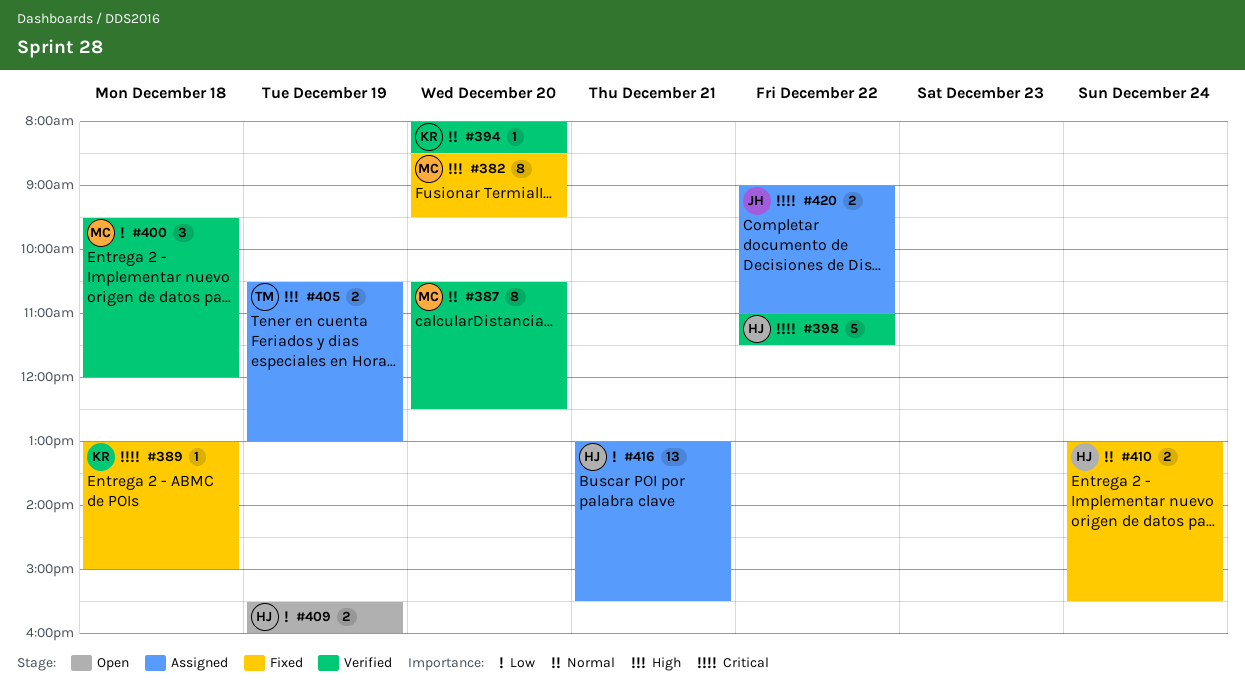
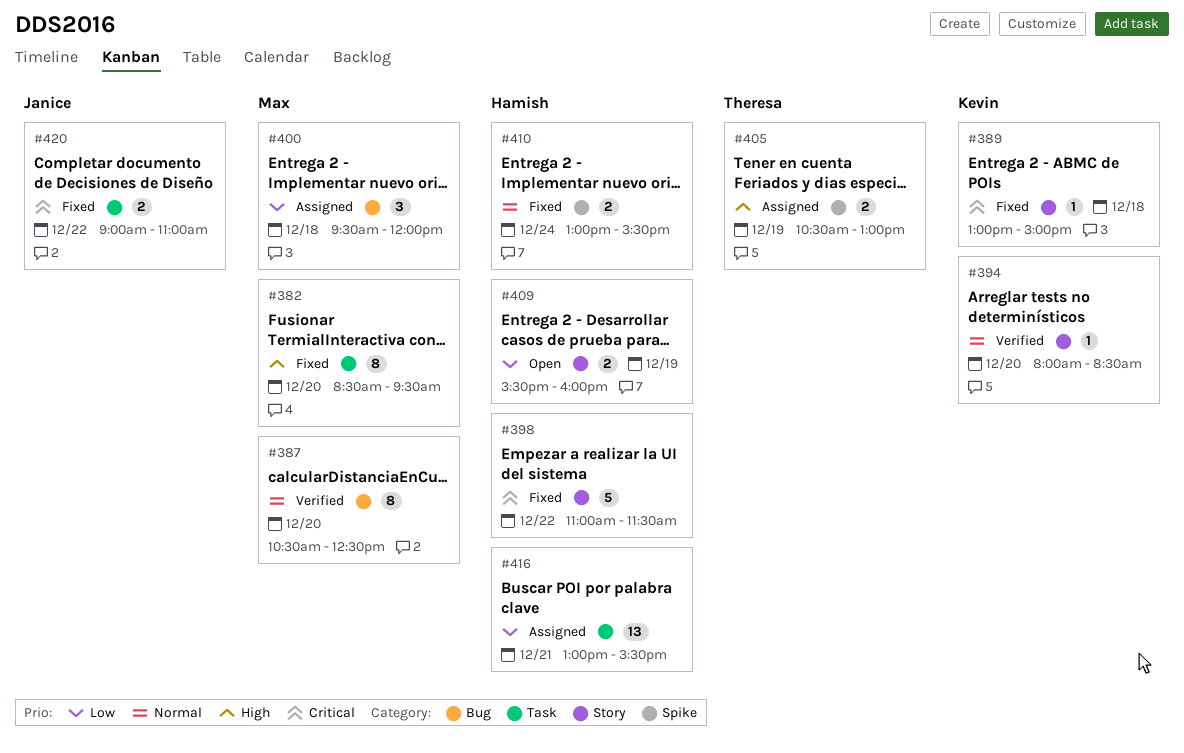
#398, status: Verified -> Fixed
#400, status: Verified -> Assigned
#420, status: Assigned -> Fixed

